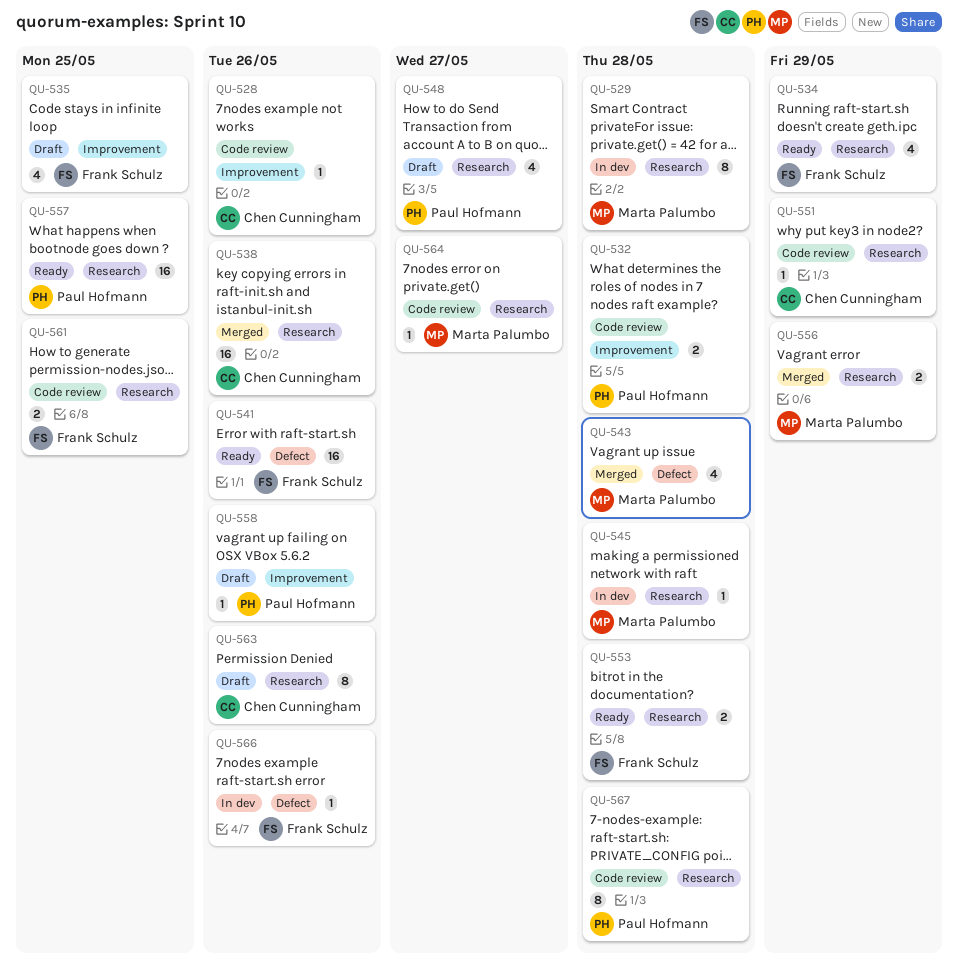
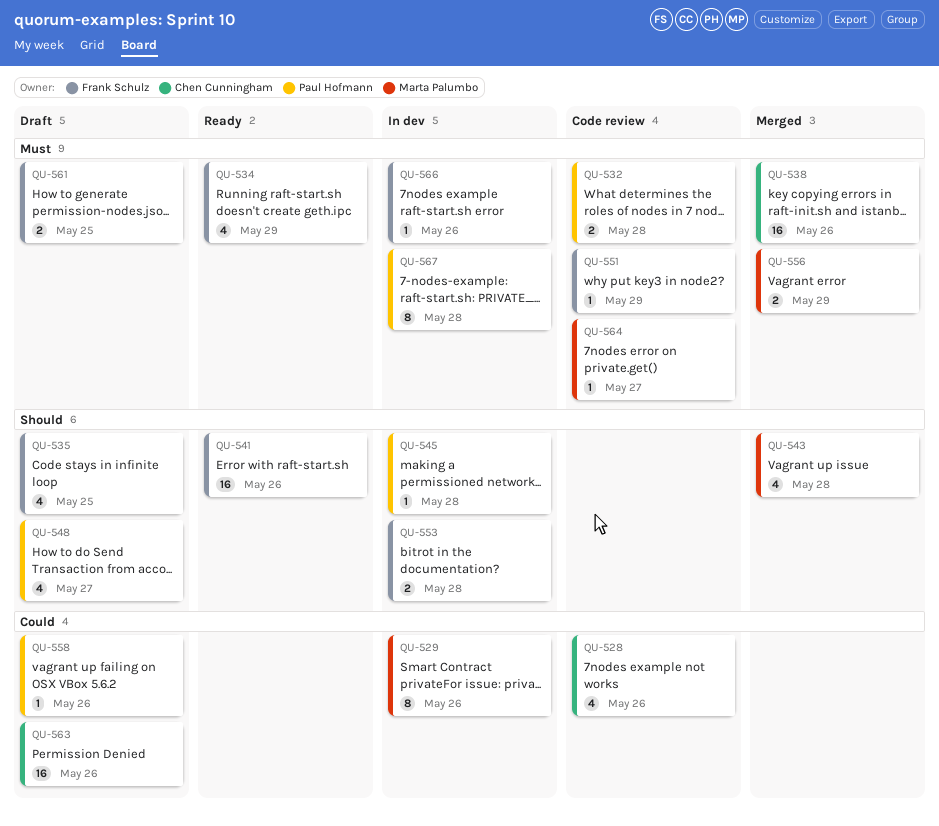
QU-528, estimate: 1 -> 4
QU-529, due: May 28 -> May 26
QU-545, owner: Marta Palumbo -> Paul Hofmann
QU-551, owner: Chen Cunningham -> Frank Schulz
QU-553, status: Ready -> In dev
QU-557: present -> none
QU-561, status: Code review -> Draft
QU-563, estimate: 8 -> 16
QU-567, status: Code review -> In dev

